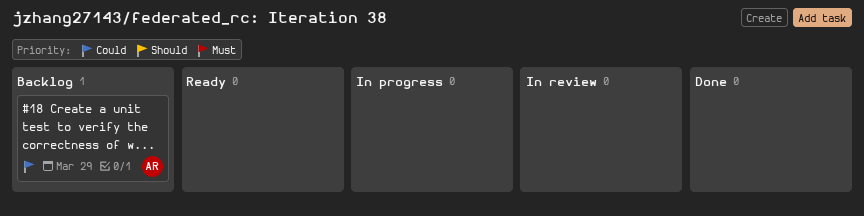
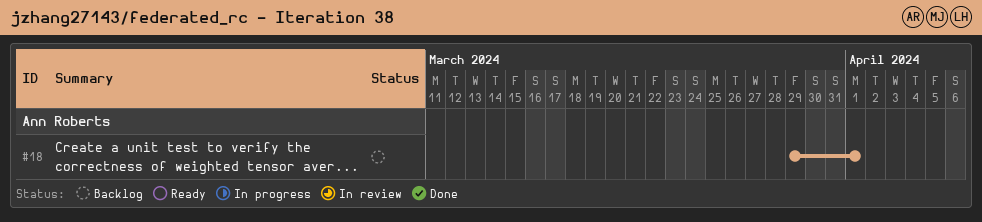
#18, due: Mar 29 -> Apr 1

